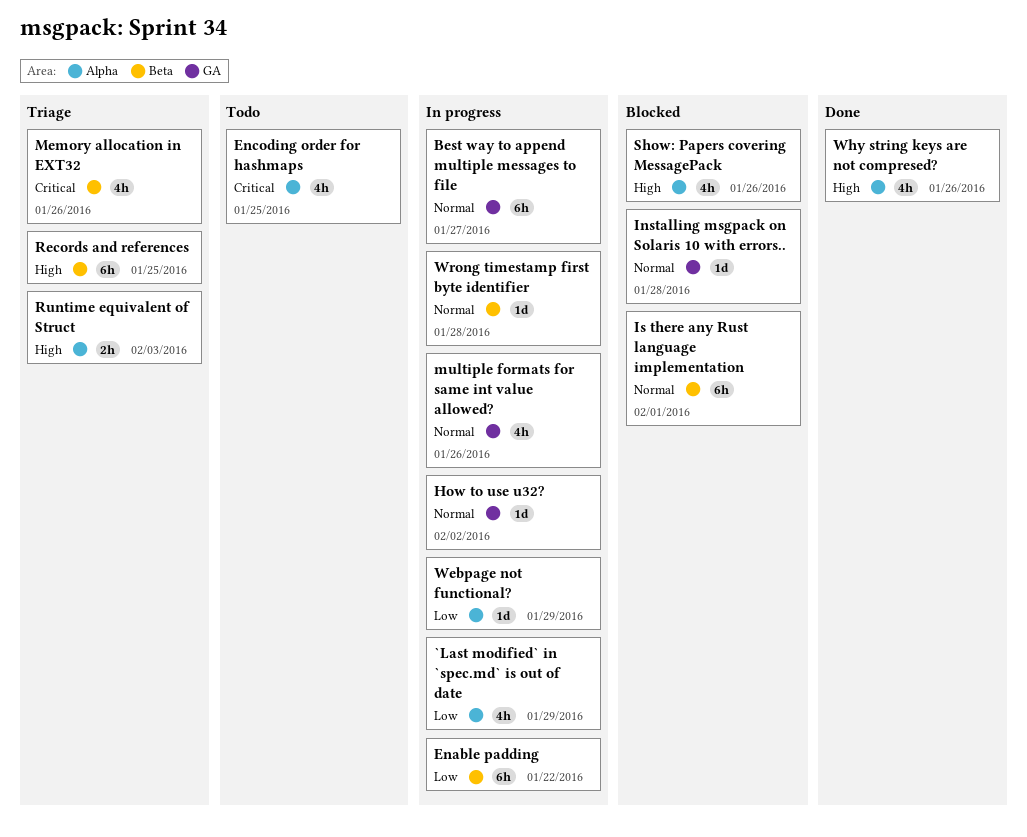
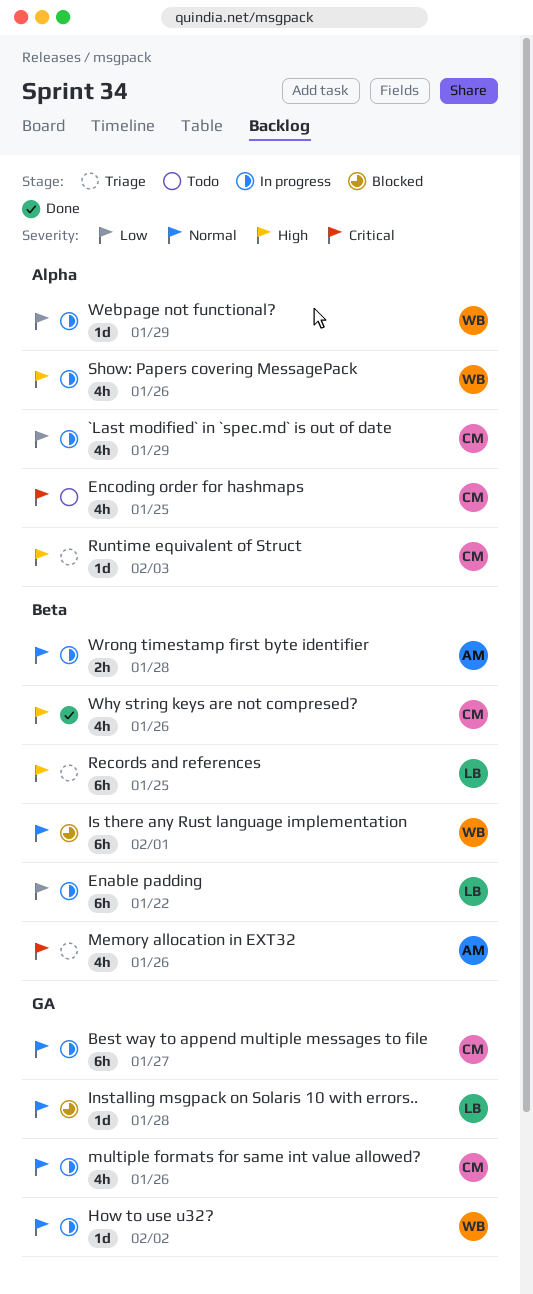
Runtime equivalent of Struct, estimate: 2h -> 1d
Show: Papers covering MessagePack, status: Blocked -> In progress
Why string keys are not compresed?, label: Alpha -> Beta
Wrong timestamp first byte identifier, estimate: 1d -> 2h

